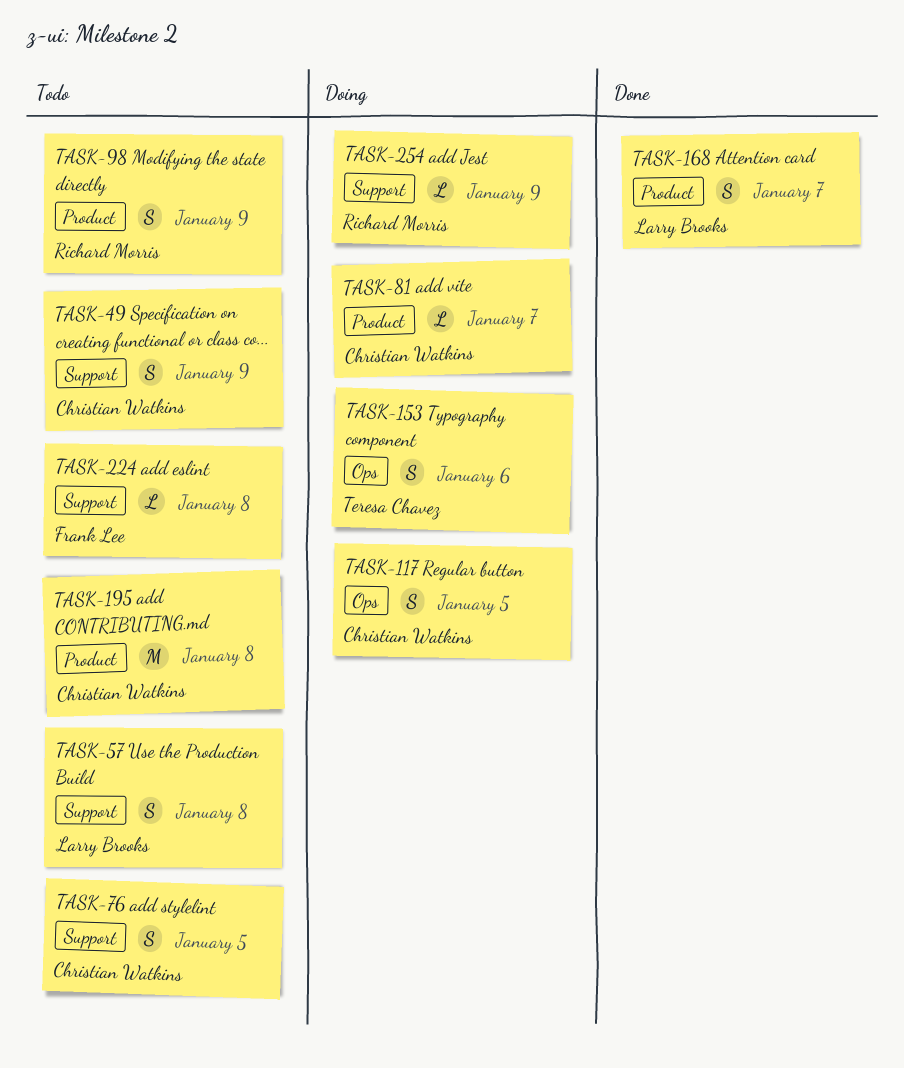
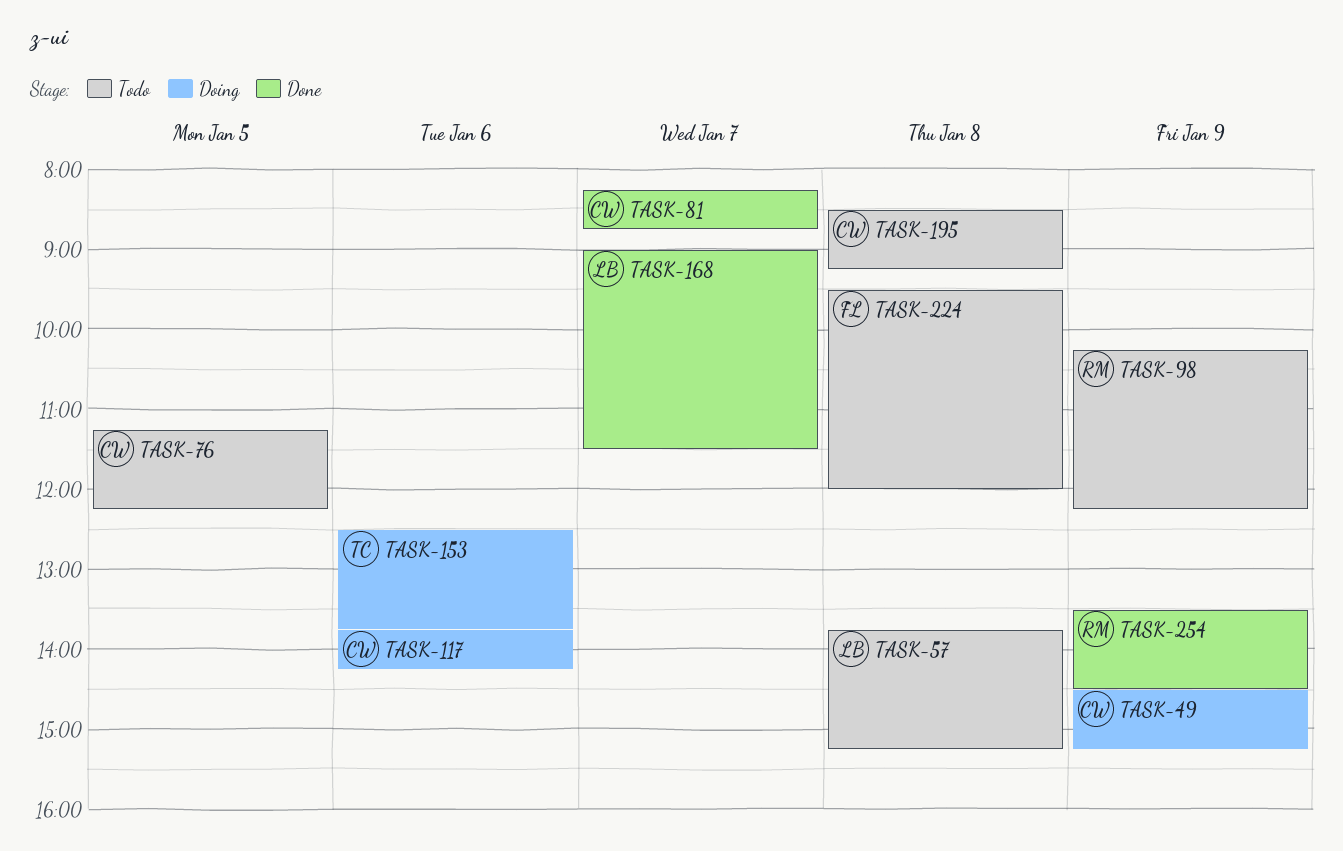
TASK-49, status: Todo -> Doing
TASK-81, status: Doing -> Done
TASK-117, day: Jan 5 -> Jan 6
TASK-254, status: Doing -> Done

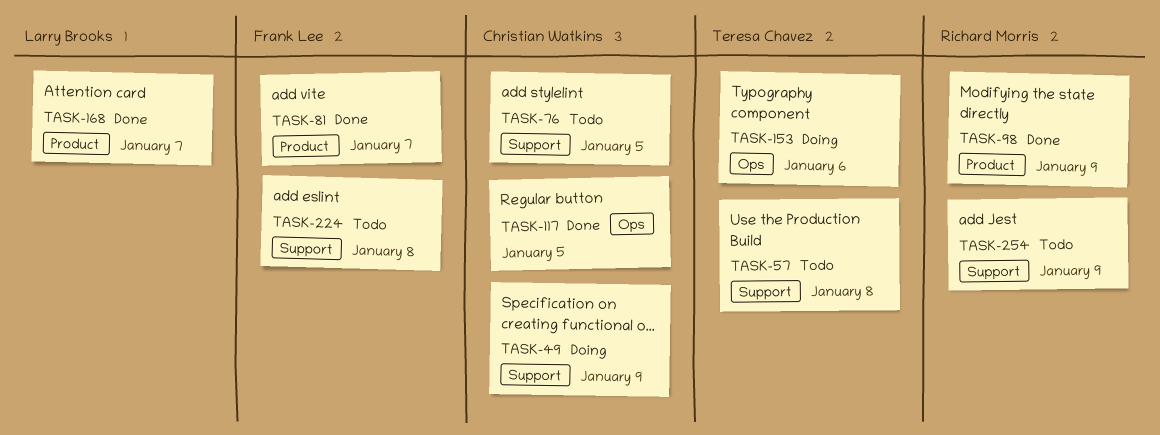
TASK-57, owner: Larry Brooks -> Teresa Chavez
TASK-81, owner: Christian Watkins -> Frank Lee
TASK-98, status: Todo -> Done
TASK-117, status: Doing -> Done
TASK-117, day: Jan 6 -> Jan 5
TASK-195: present -> none
TASK-254, status: Done -> Todo

